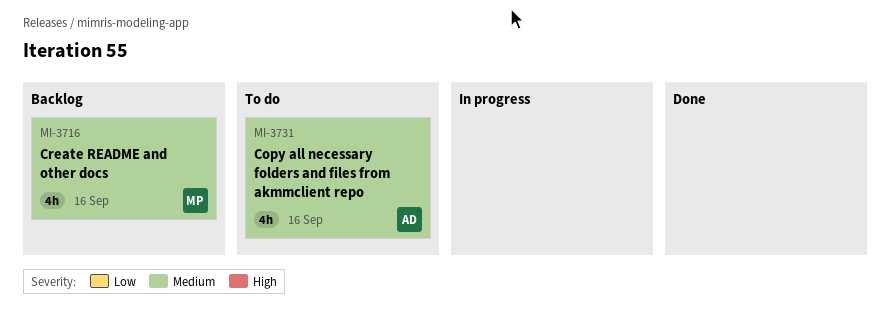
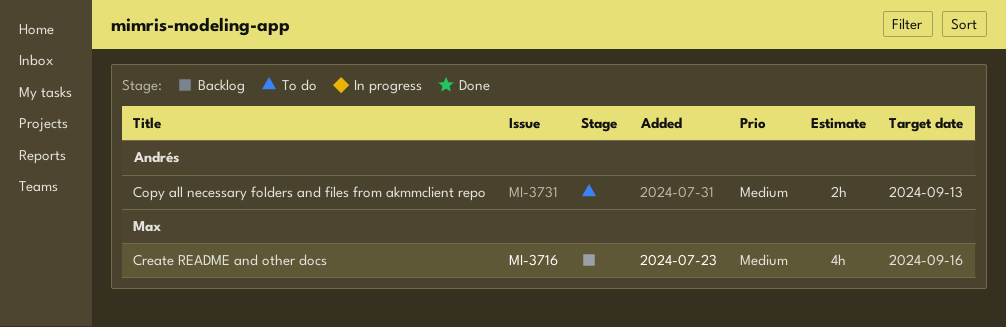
MI-3731, estimate: 4h -> 2h
MI-3731, due: Sep 16 -> Sep 13

